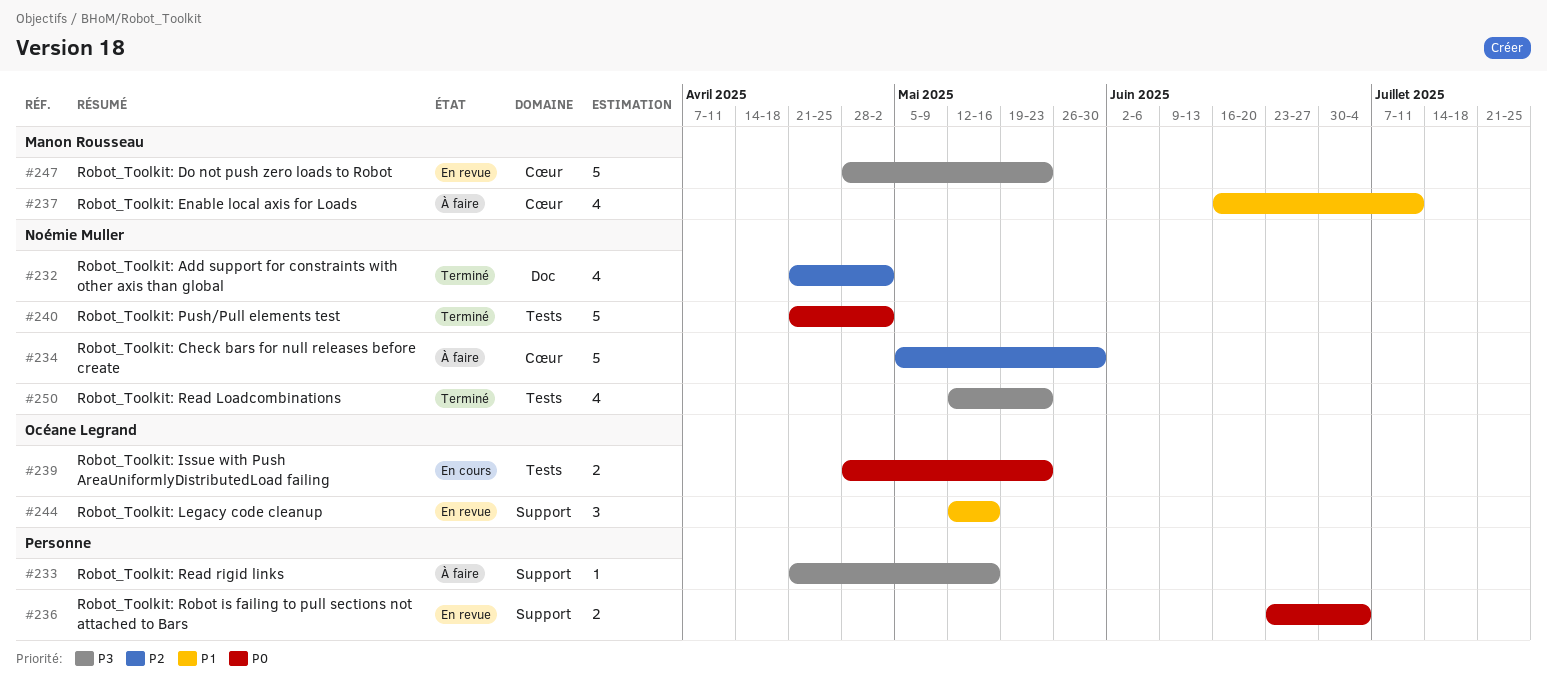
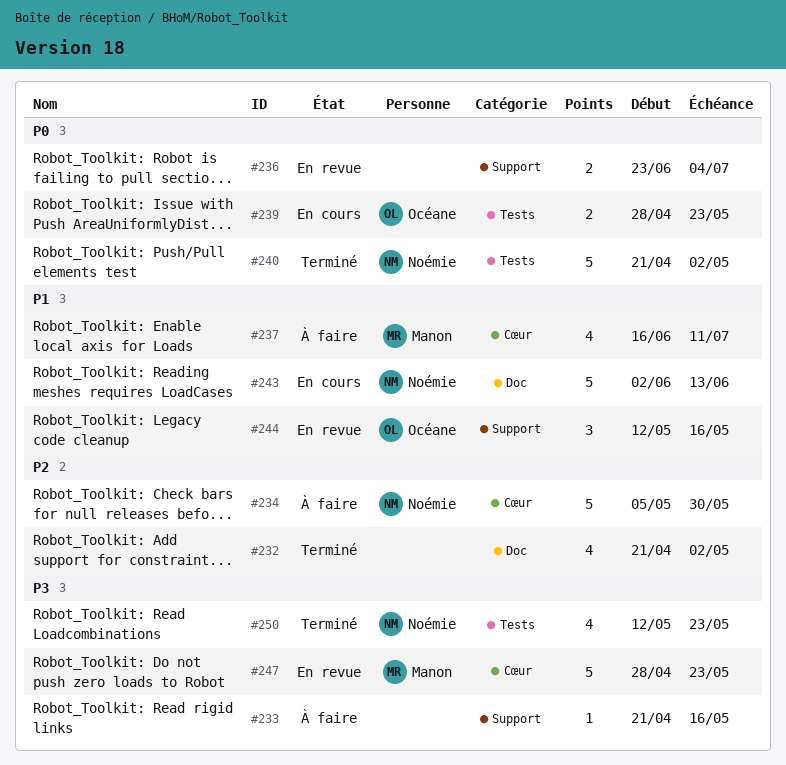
#232, owner: Noémie Muller -> none
#243: none -> present

